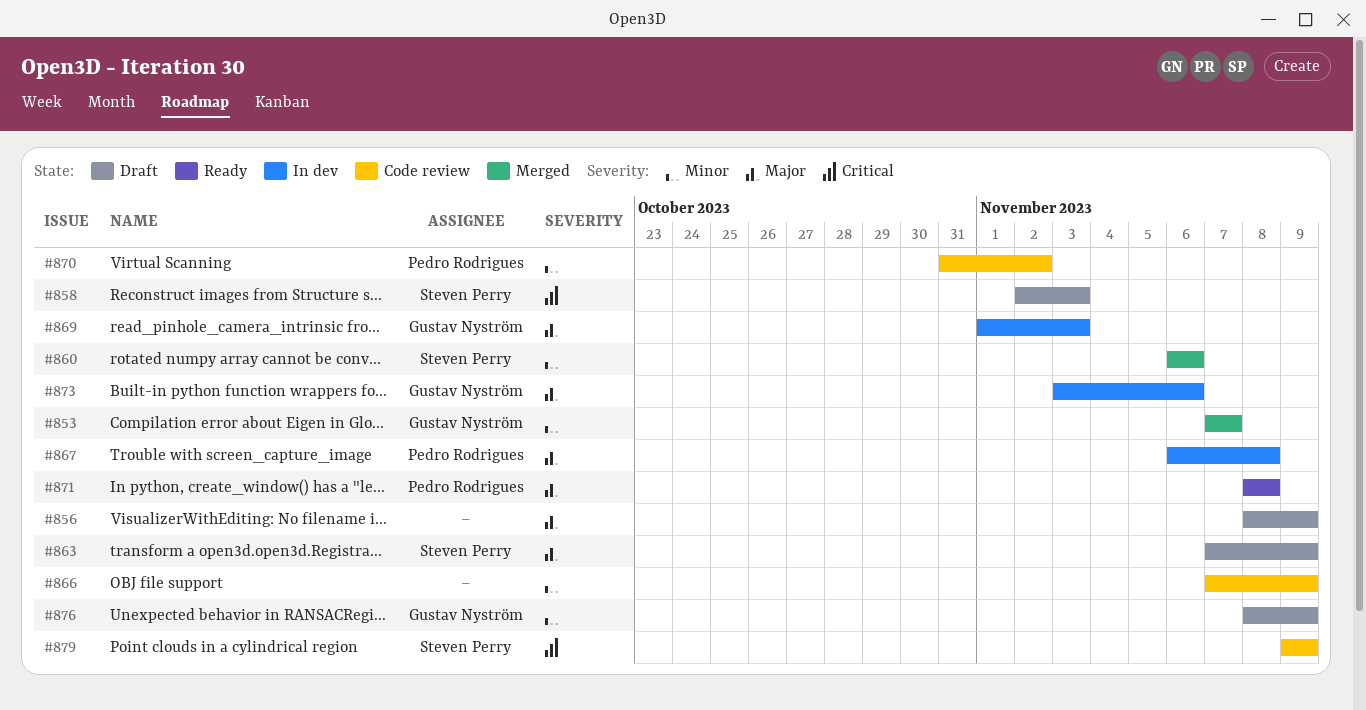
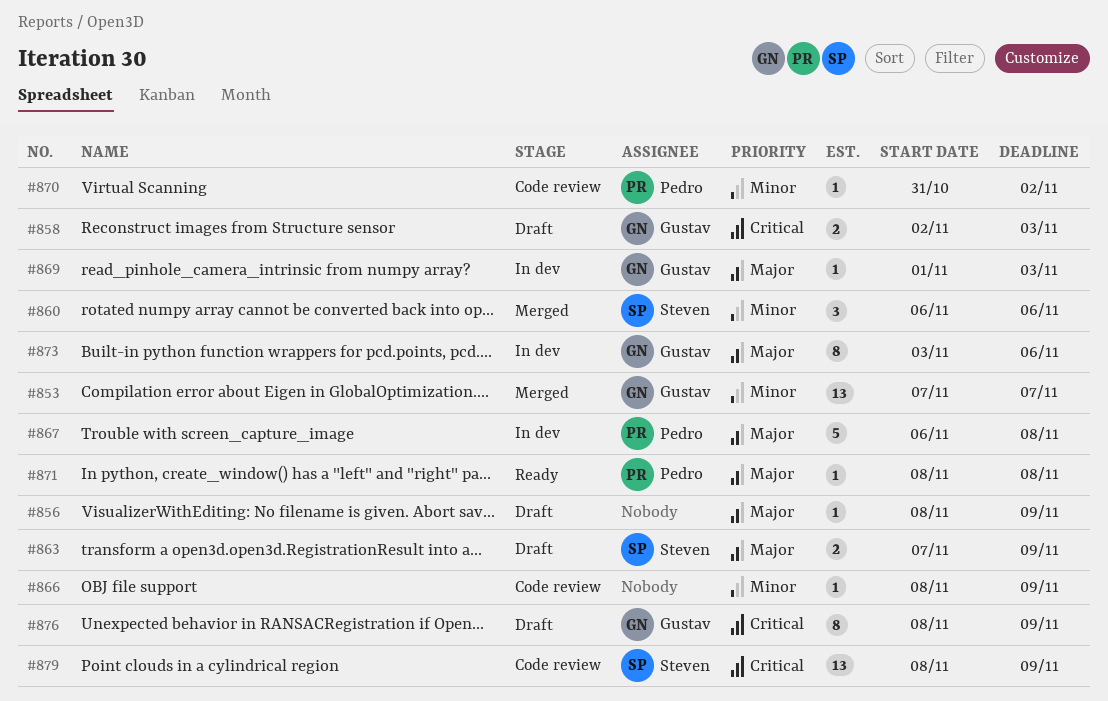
#858, owner: Steven Perry -> Gustav Nyström
#866, start: Nov 7 -> Nov 8
#876, priority: Minor -> Critical
#879, start: Nov 9 -> Nov 8

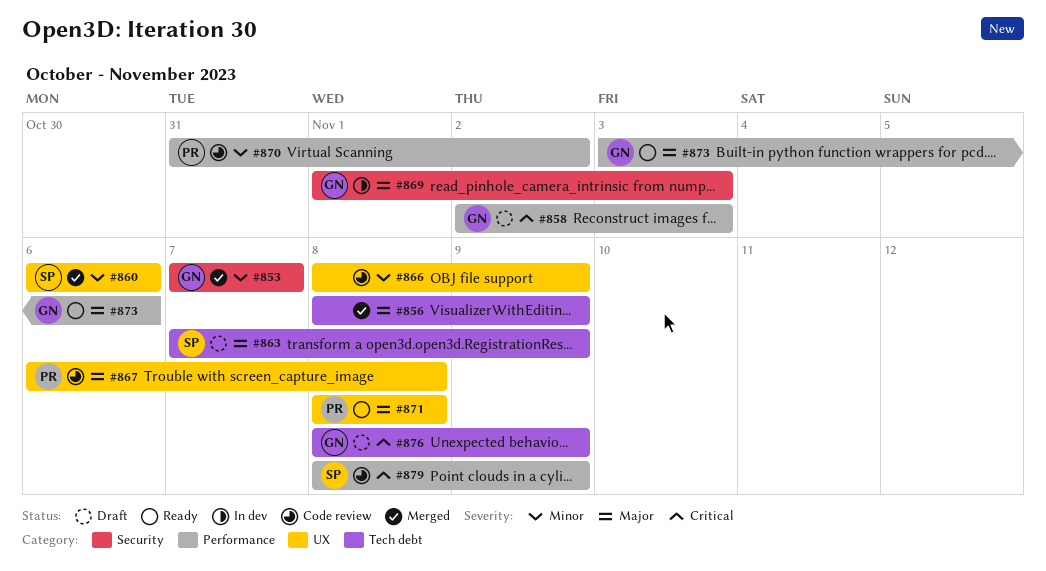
#856, status: Draft -> Merged
#867, status: In dev -> Code review
#873, status: In dev -> Ready

